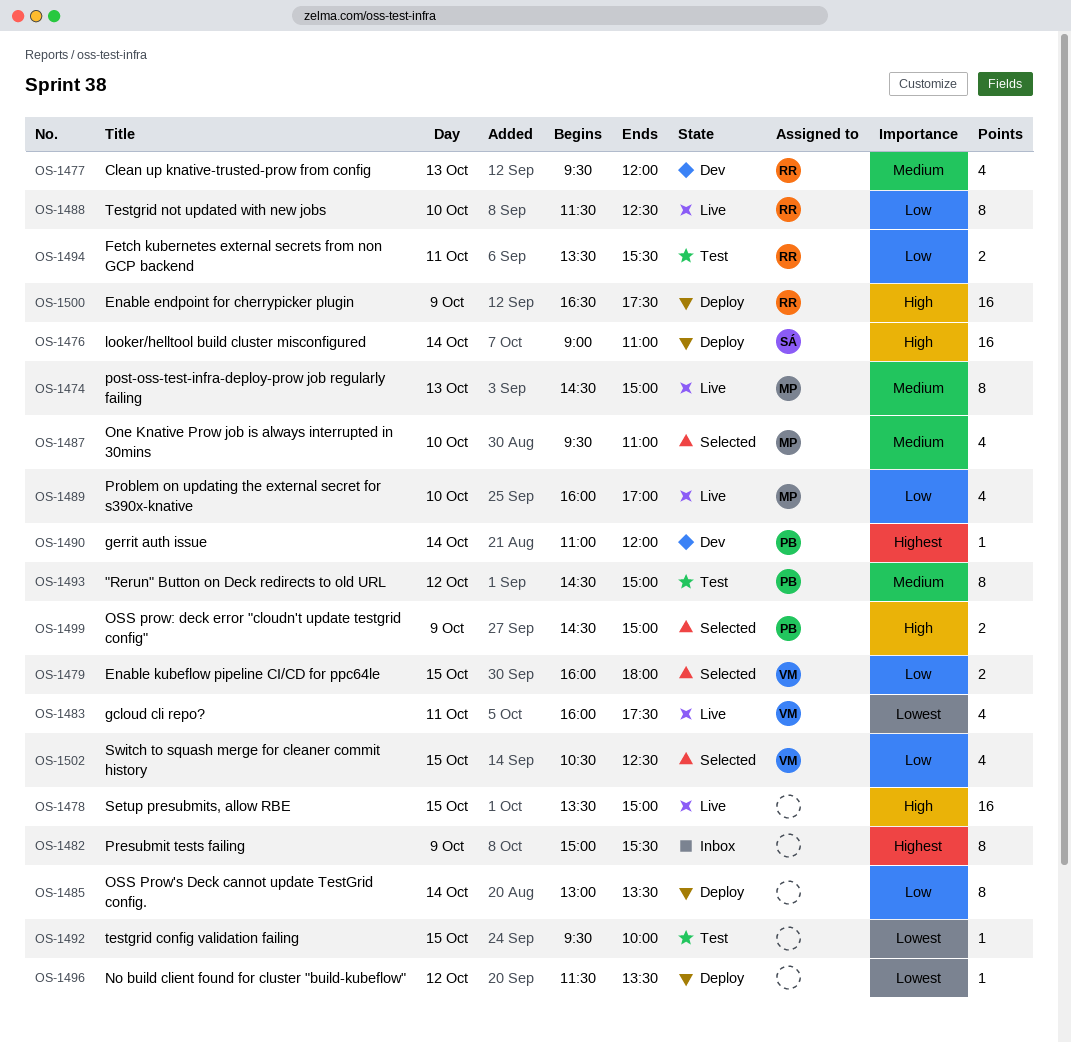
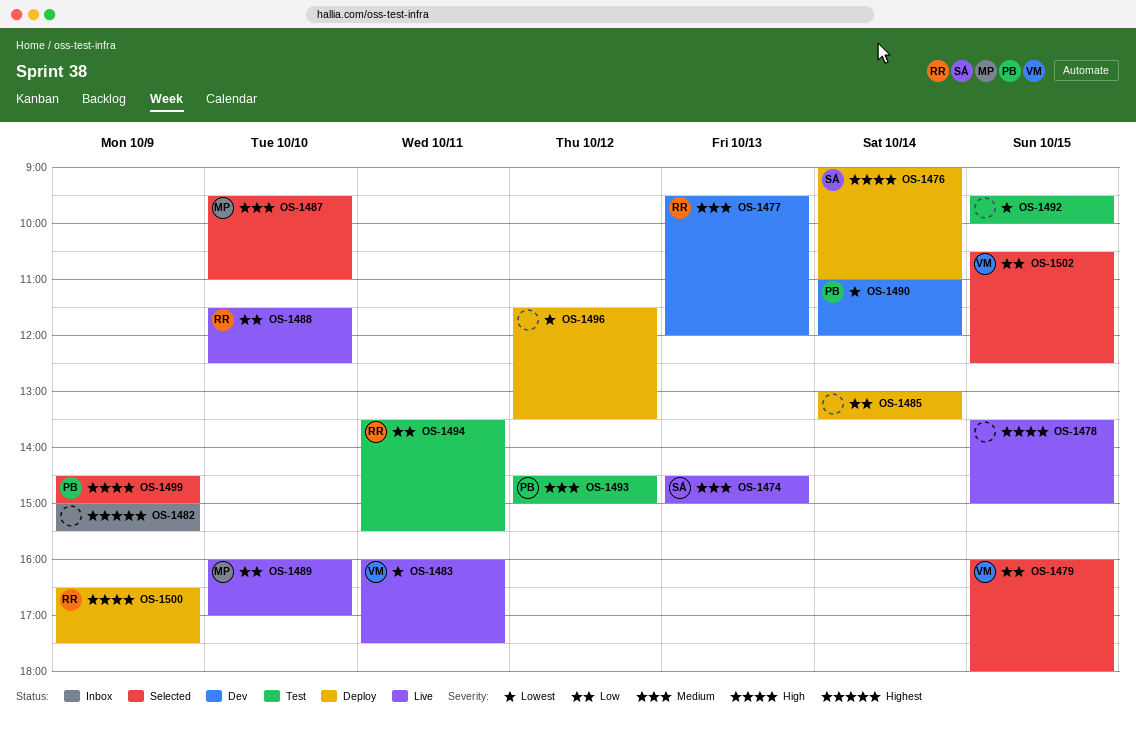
OS-1474, owner: MP -> SÁ
OS-1490, priority: Highest -> Lowest

